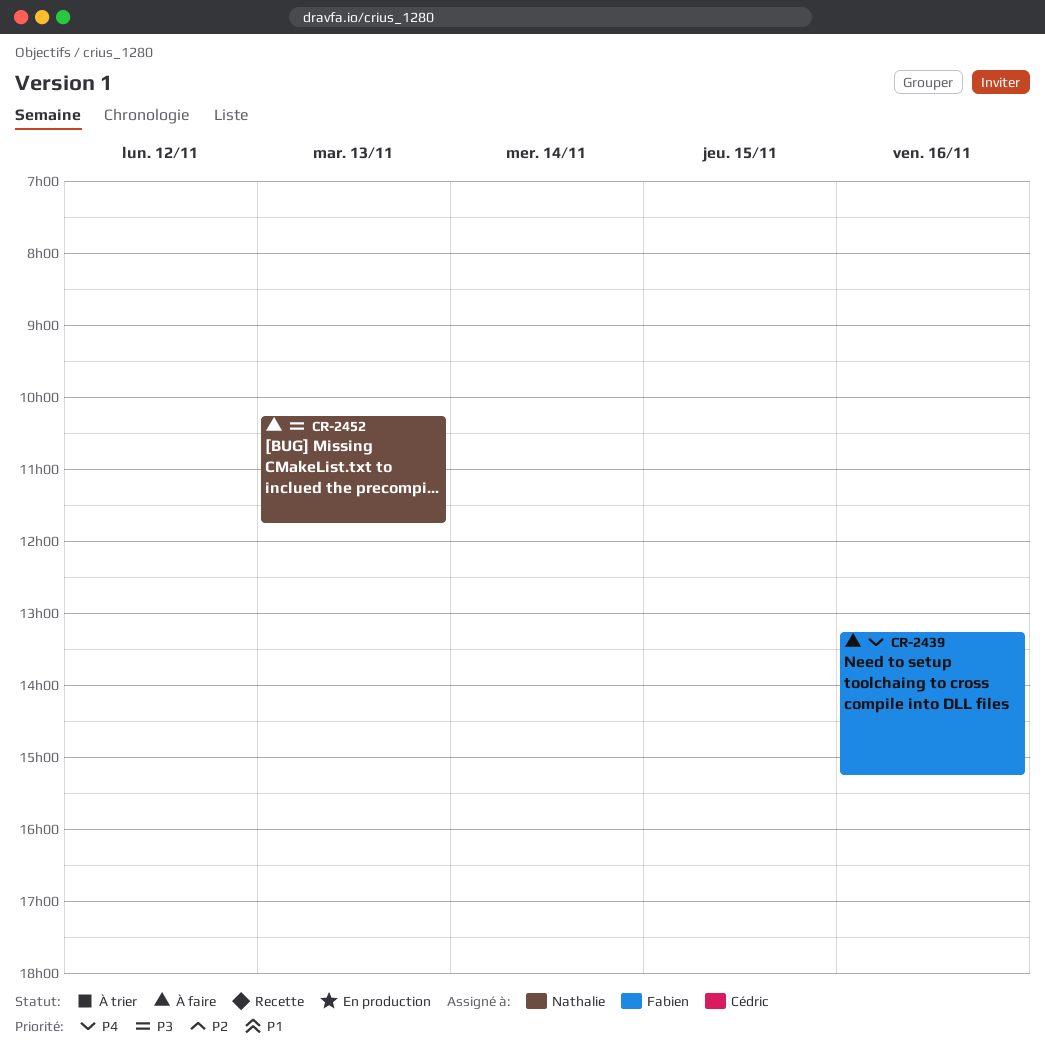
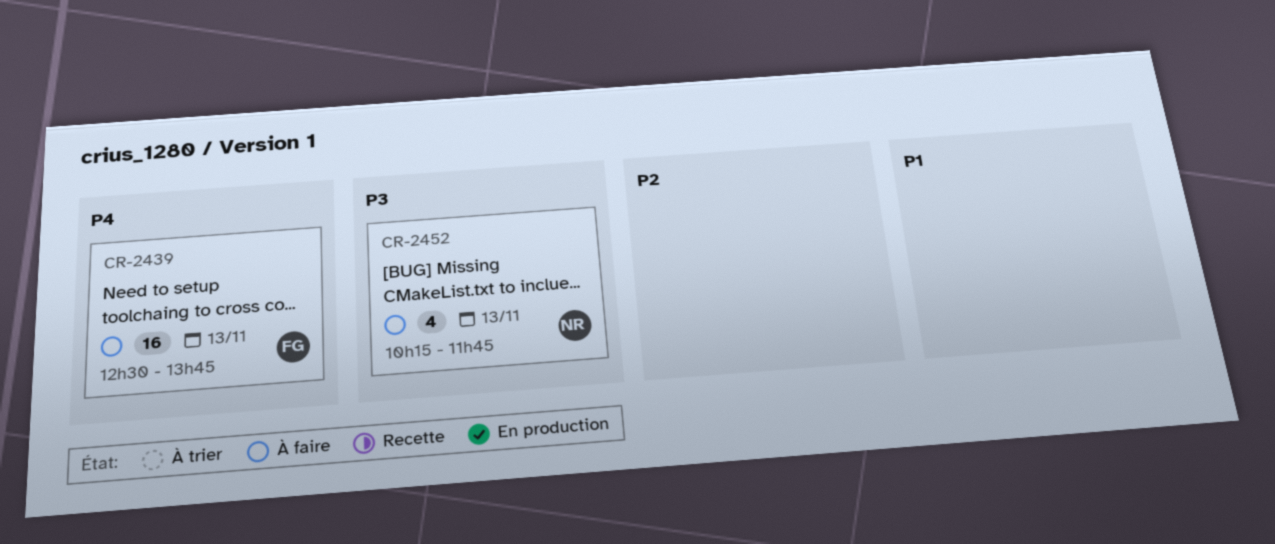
CR-2439, day: Nov 16 -> Nov 13
CR-2439, begins: 13:15 -> 12:30
CR-2439, ends: 15:15 -> 13:45

